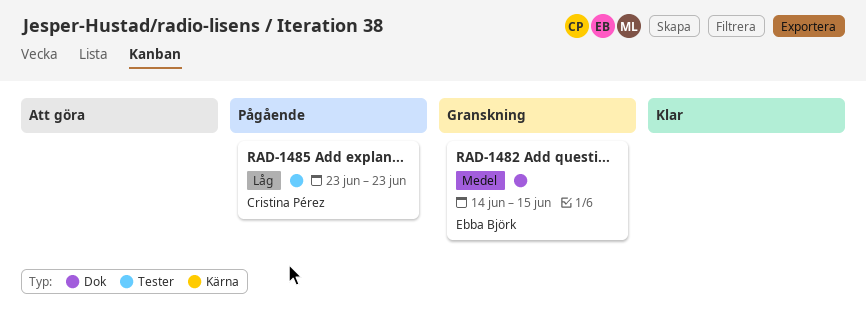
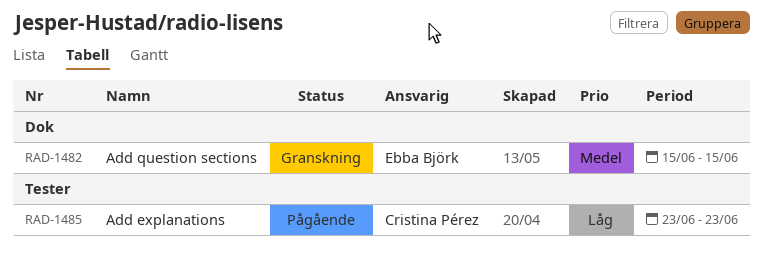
RAD-1482, start: Jun 14 -> Jun 15

